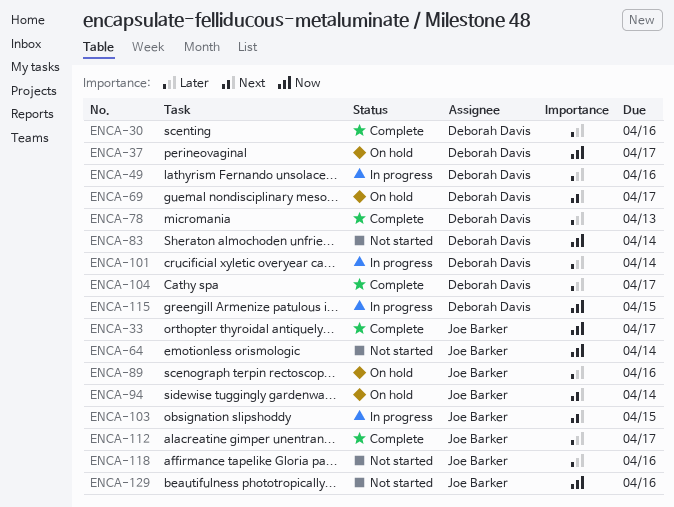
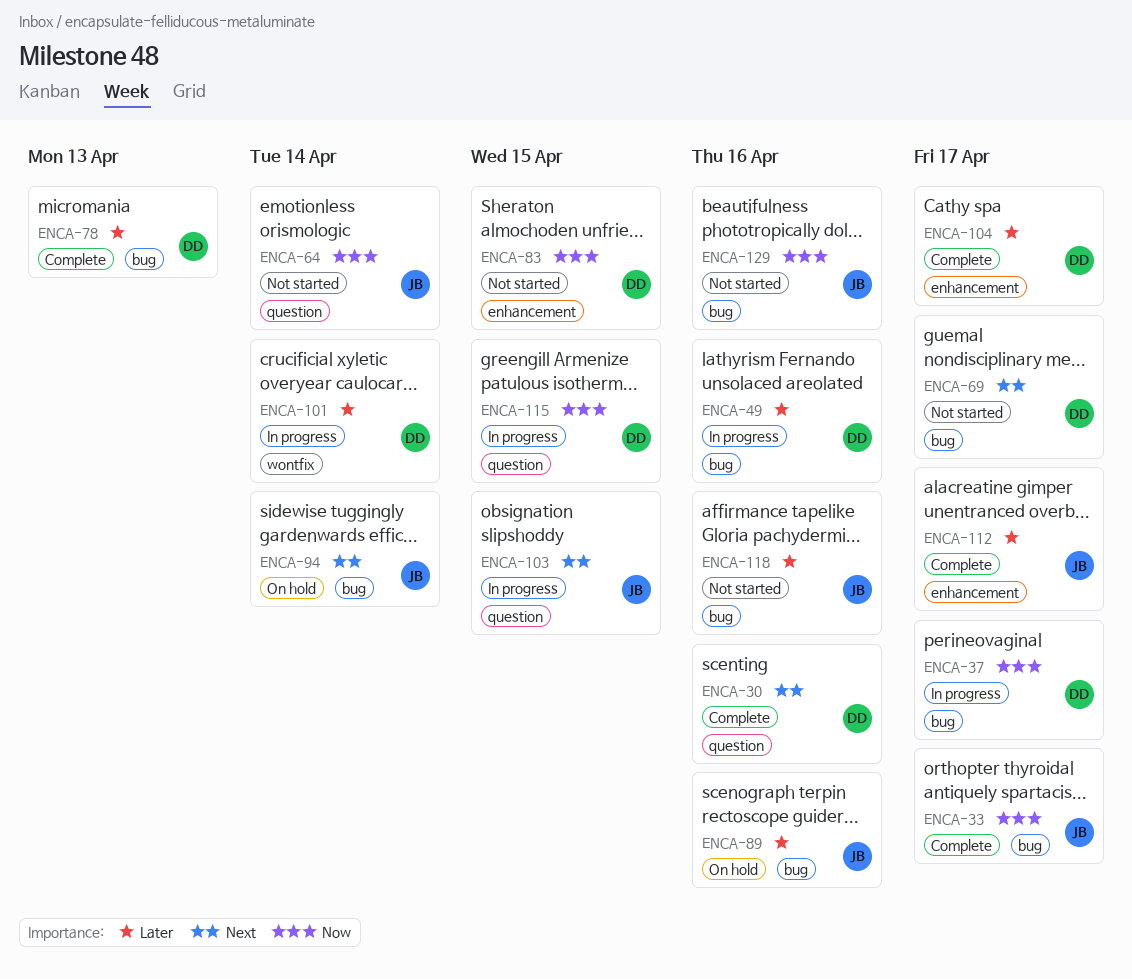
ENCA-30, priority: Later -> Next
ENCA-37, status: On hold -> In progress
ENCA-69, status: On hold -> Not started
ENCA-83, due: Apr 14 -> Apr 15

